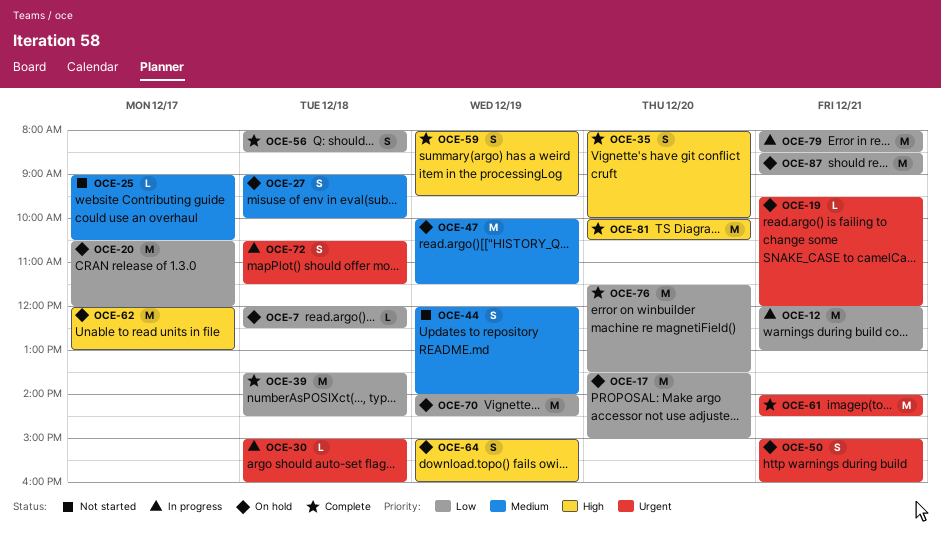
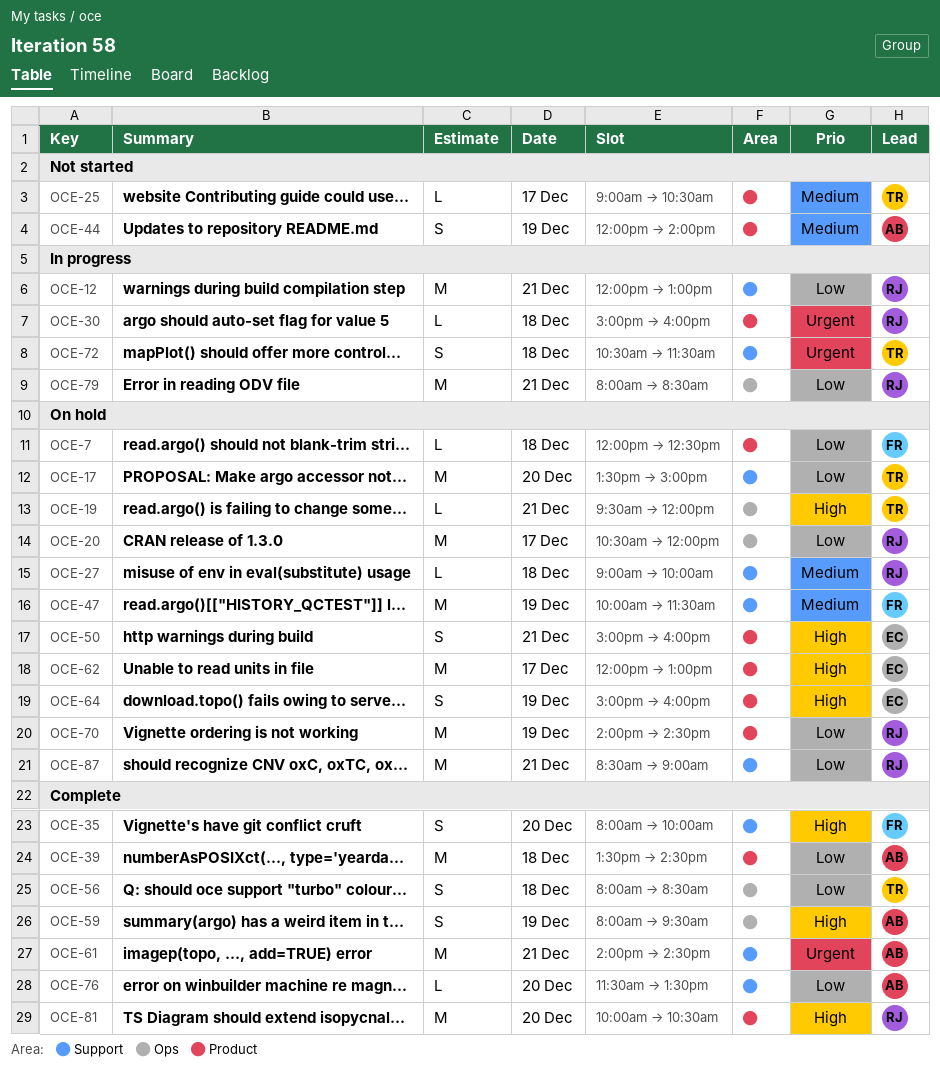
OCE-19, priority: Urgent -> High
OCE-27, estimate: S -> L
OCE-50, priority: Urgent -> High
OCE-76, estimate: M -> L

